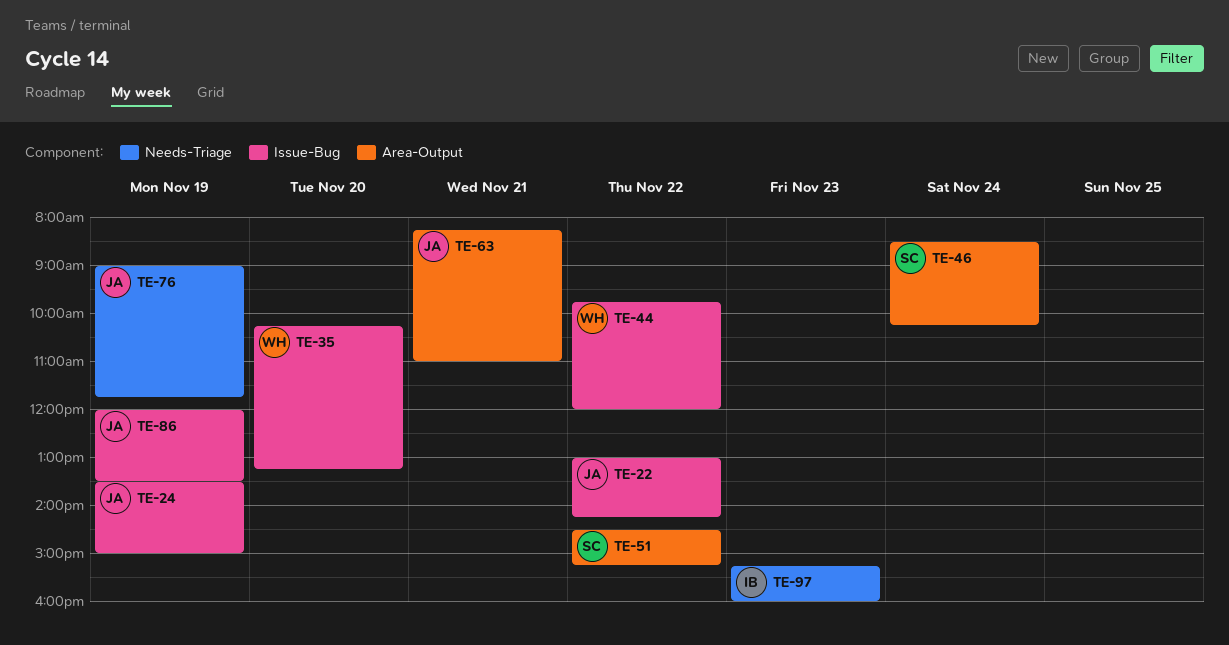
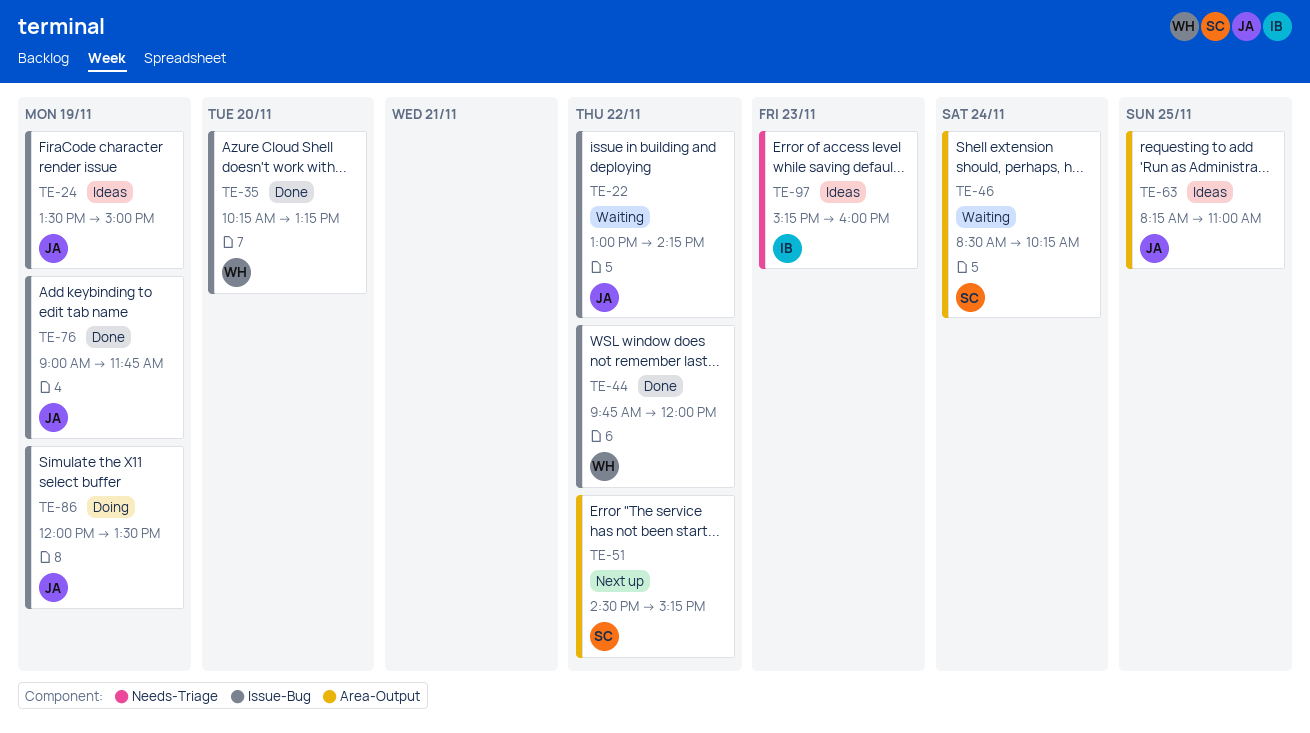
TE-63, day: Nov 21 -> Nov 25
TE-76, label: Needs-Triage -> Issue-Bug

